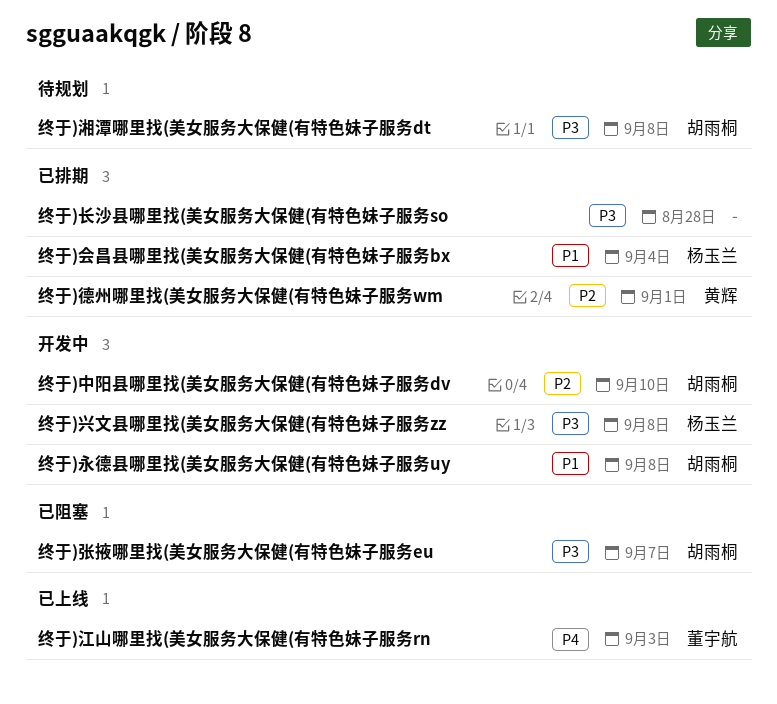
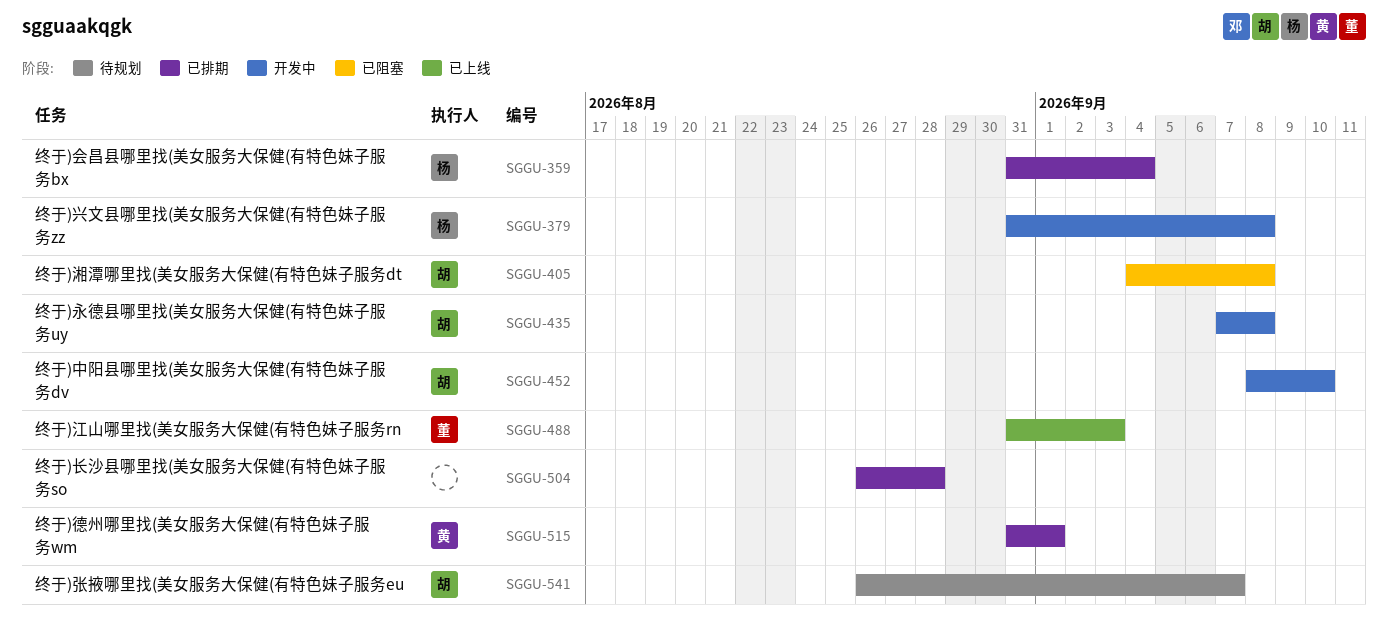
终于)张掖哪里找(美女服务大保健(有特色妹子服务eu, status: 已阻塞 -> 待规划
终于)湘潭哪里找(美女服务大保健(有特色妹子服务dt, status: 待规划 -> 已阻塞

